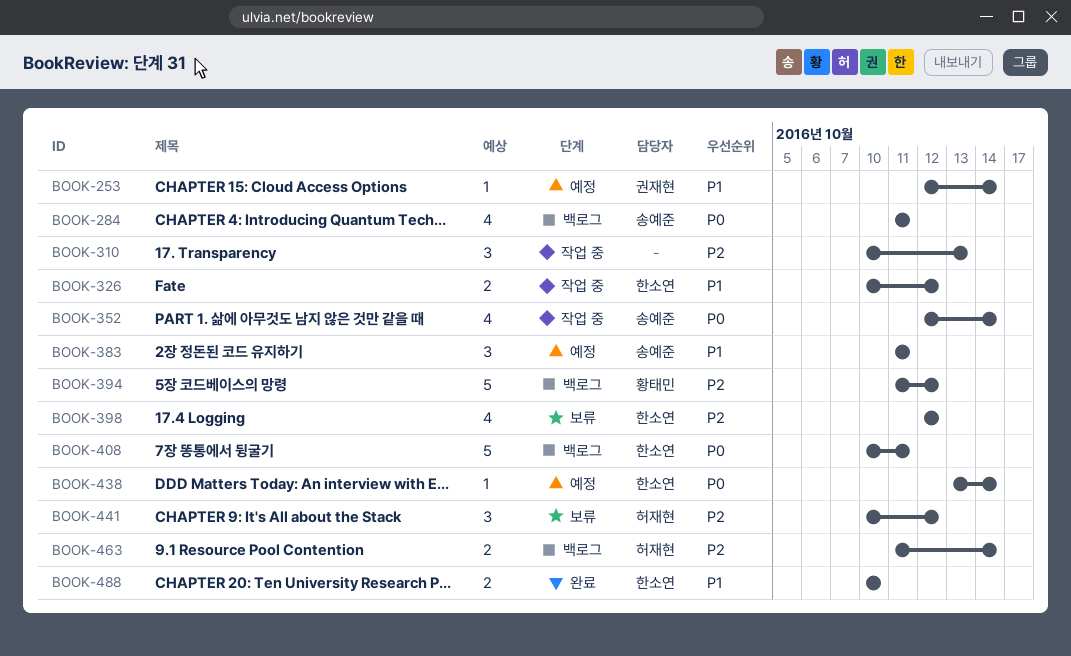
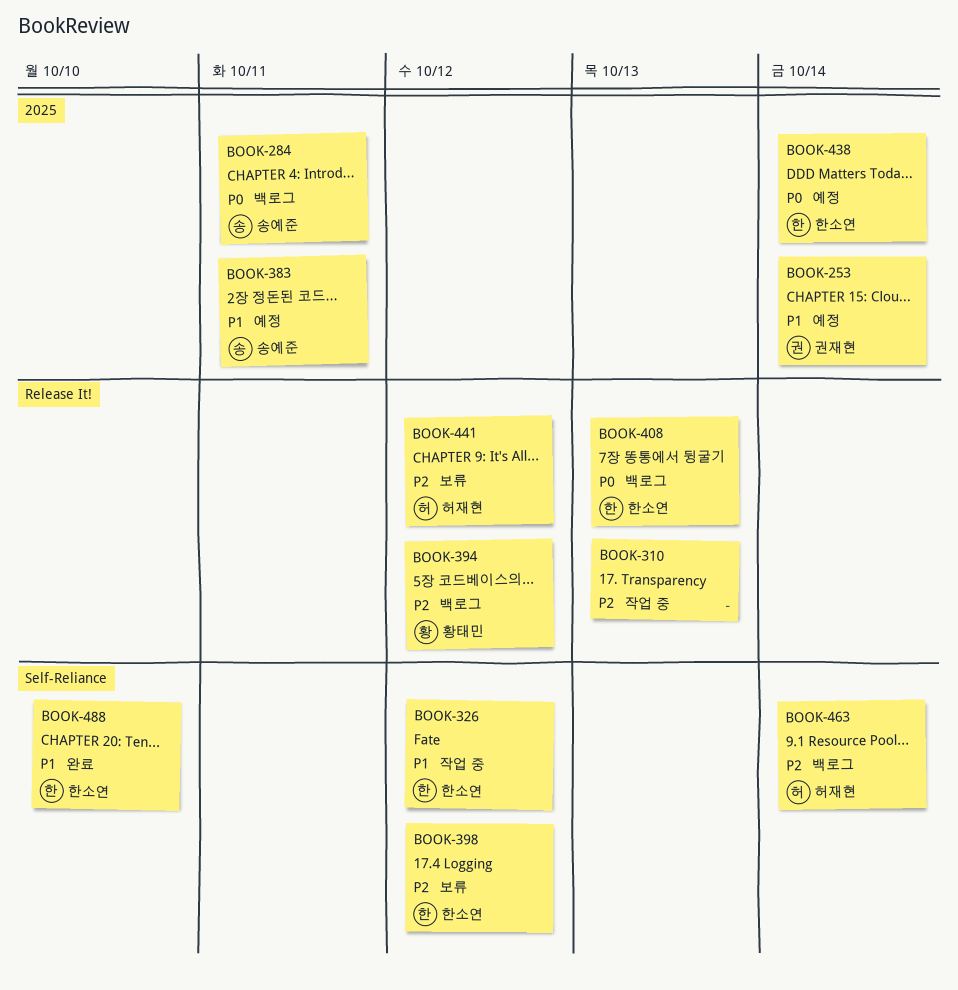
BOOK-352: present -> none
BOOK-408, due: Oct 11 -> Oct 13

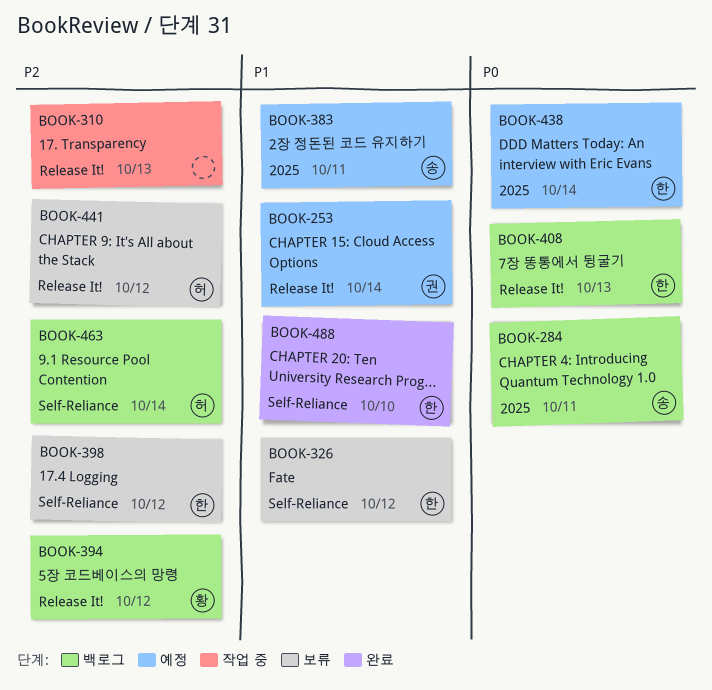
BOOK-253, label: 2025 -> Release It!
BOOK-326, status: 작업 중 -> 보류

